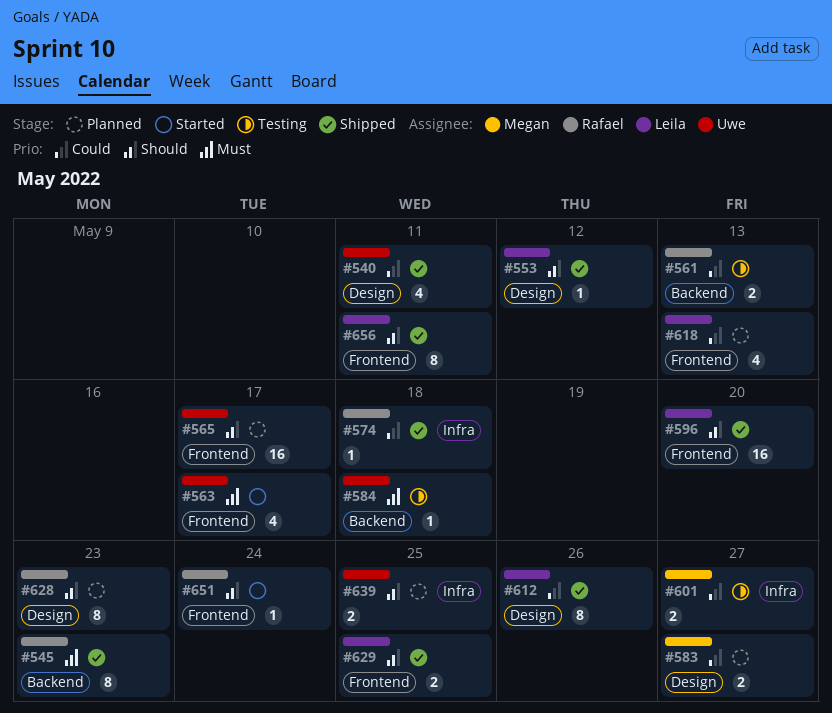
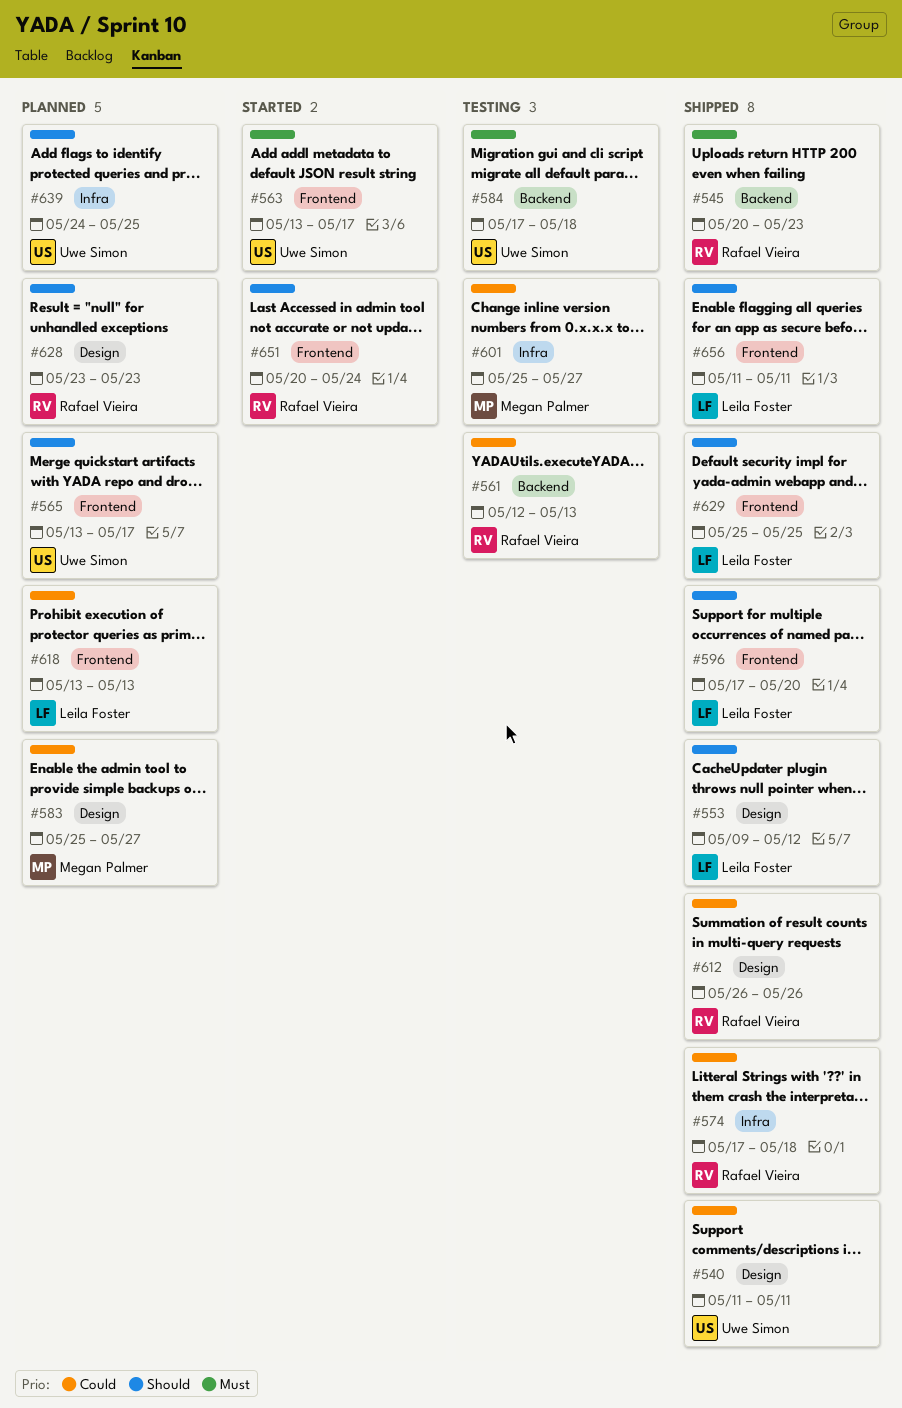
#612, owner: Leila Foster -> Rafael Vieira

